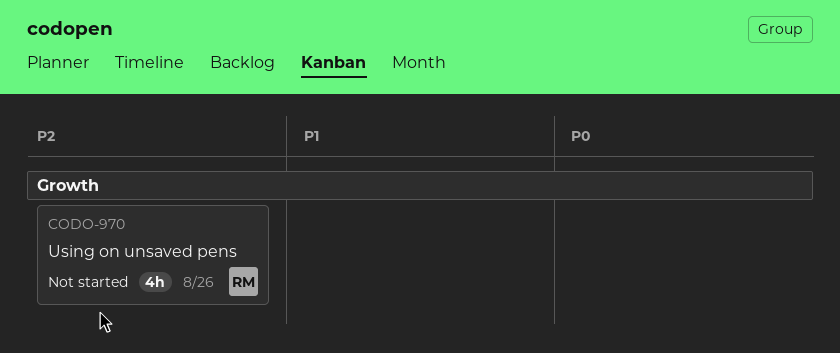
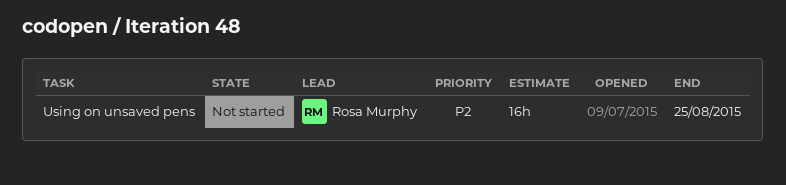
Using on unsaved pens, estimate: 4h -> 16h
Using on unsaved pens, due: Aug 26 -> Aug 25

